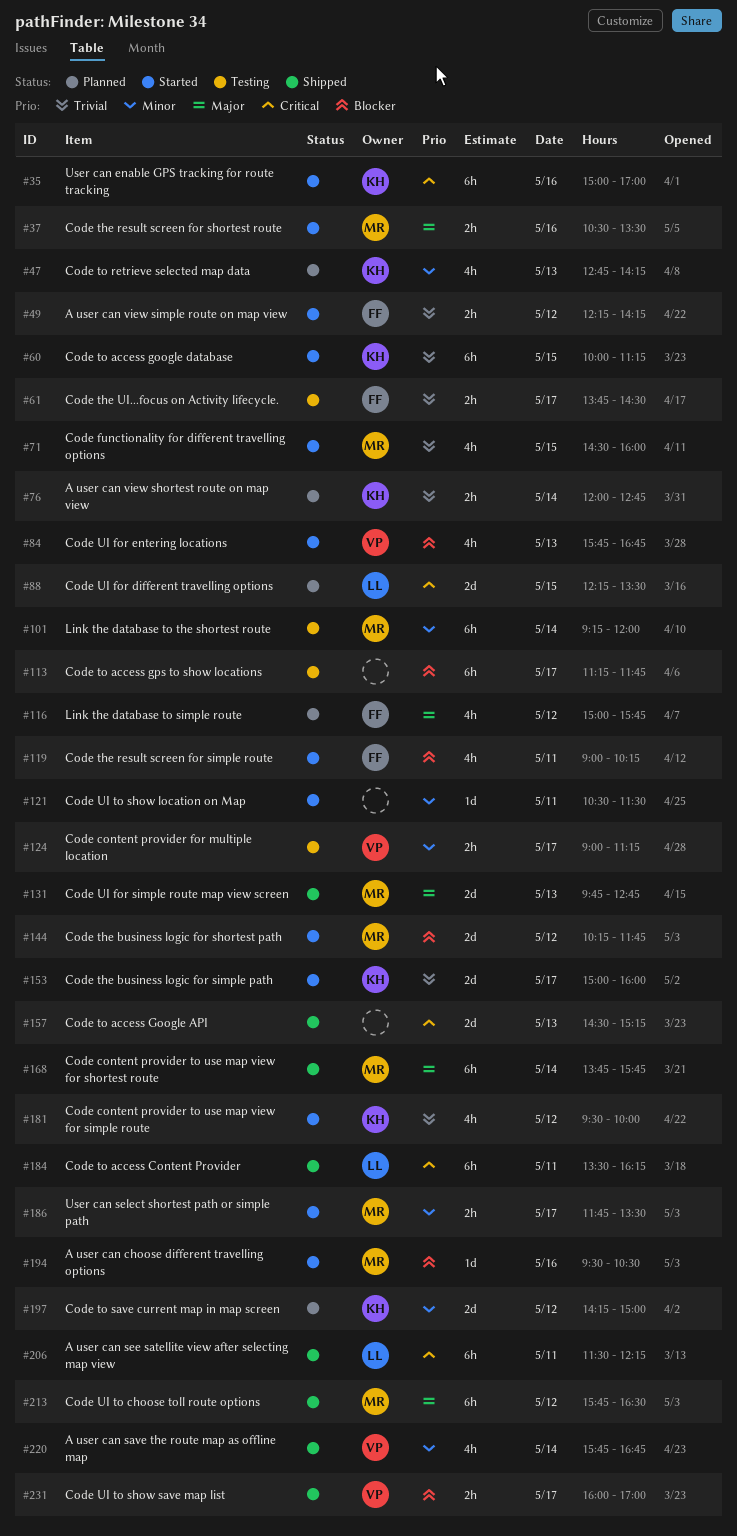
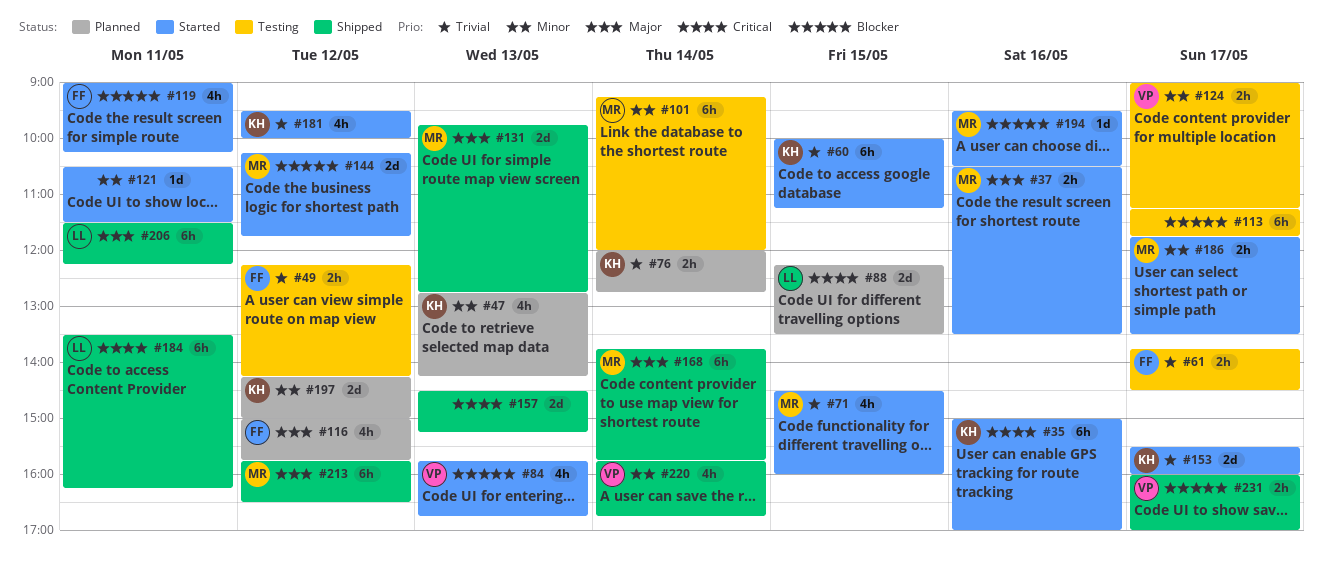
#49, status: Started -> Testing
#153, begins: 15:00 -> 15:30
#206, priority: Critical -> Major

